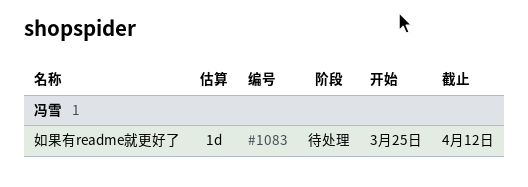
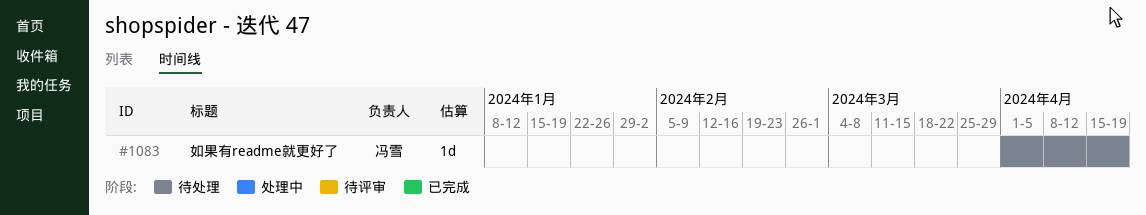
#1083, start: Mar 25 -> Apr 1
#1083, due: Apr 12 -> Apr 19

